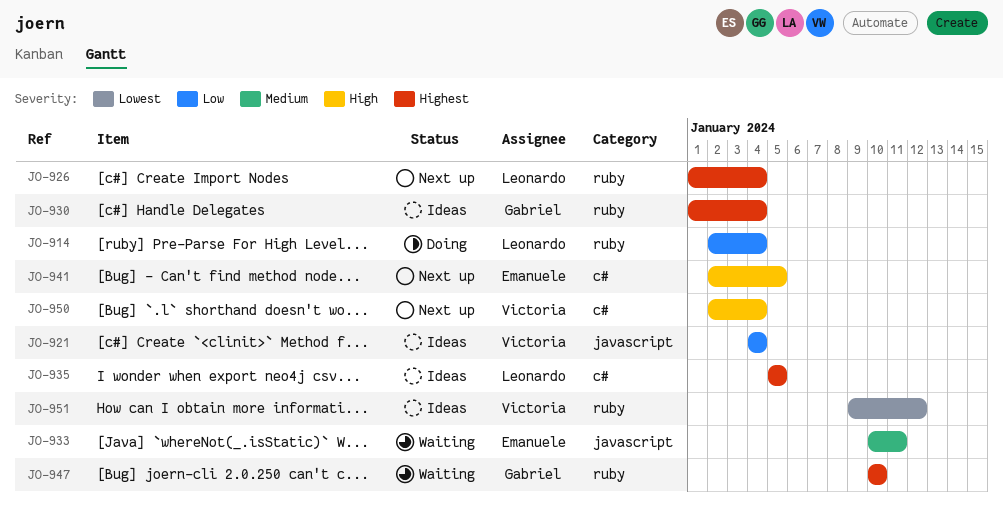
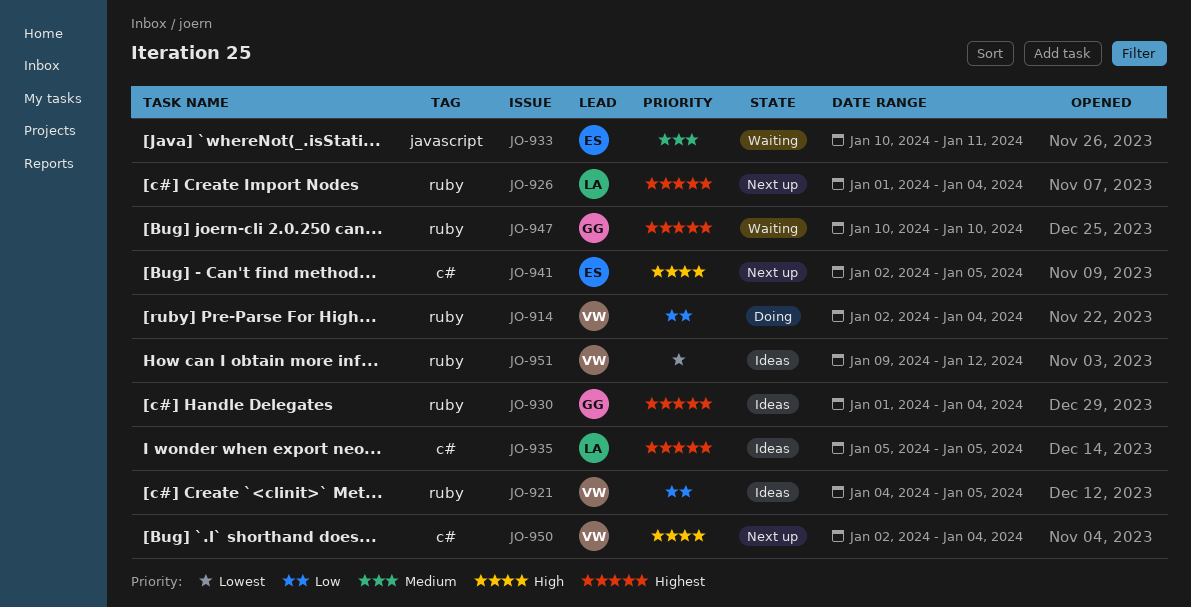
JO-914, owner: Leonardo -> Victoria
JO-921, label: javascript -> ruby
JO-921, due: Jan 4 -> Jan 5

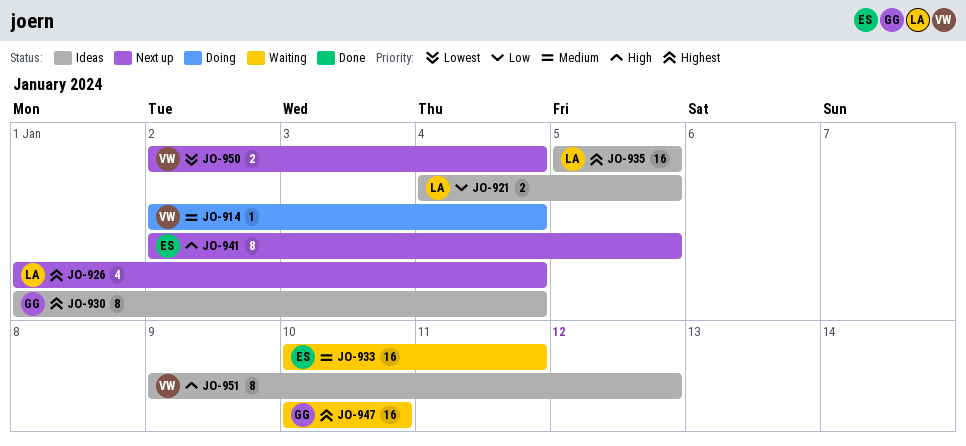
JO-914, priority: Low -> Medium
JO-921, owner: VW -> LA
JO-950, priority: High -> Lowest
JO-951, priority: Lowest -> High

